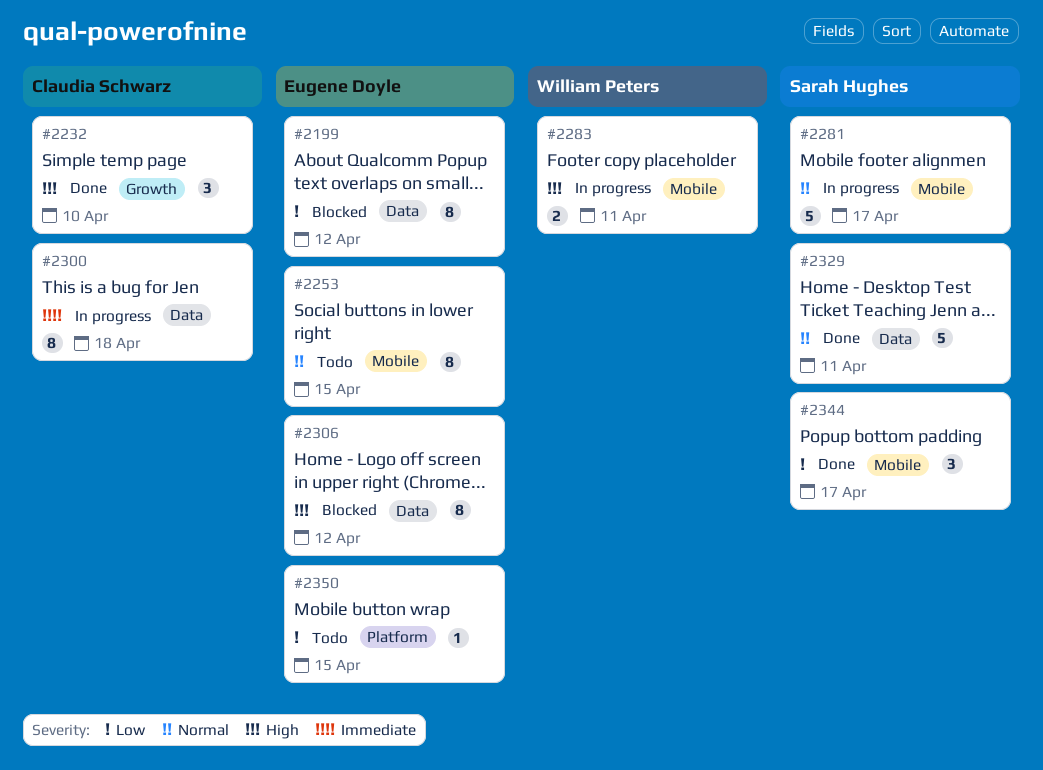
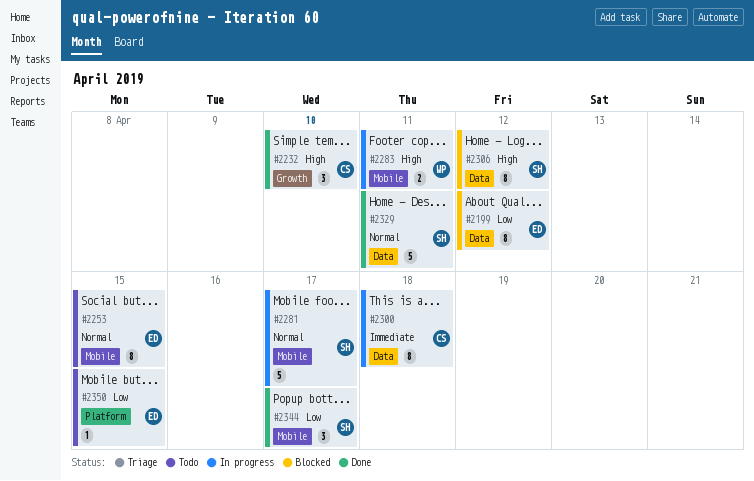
#2306, owner: Eugene Doyle -> Sarah Hughes

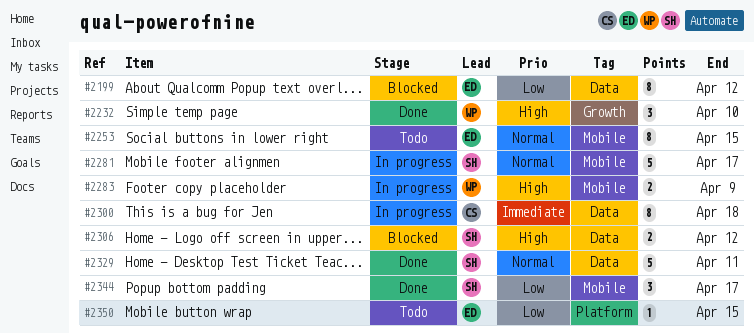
#2232, owner: CS -> WP
#2283, due: Apr 11 -> Apr 9
#2306, estimate: 8 -> 2

